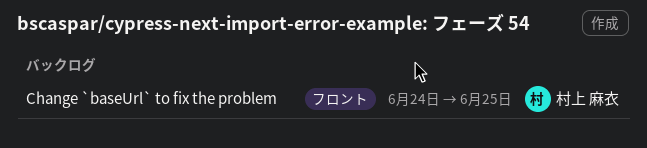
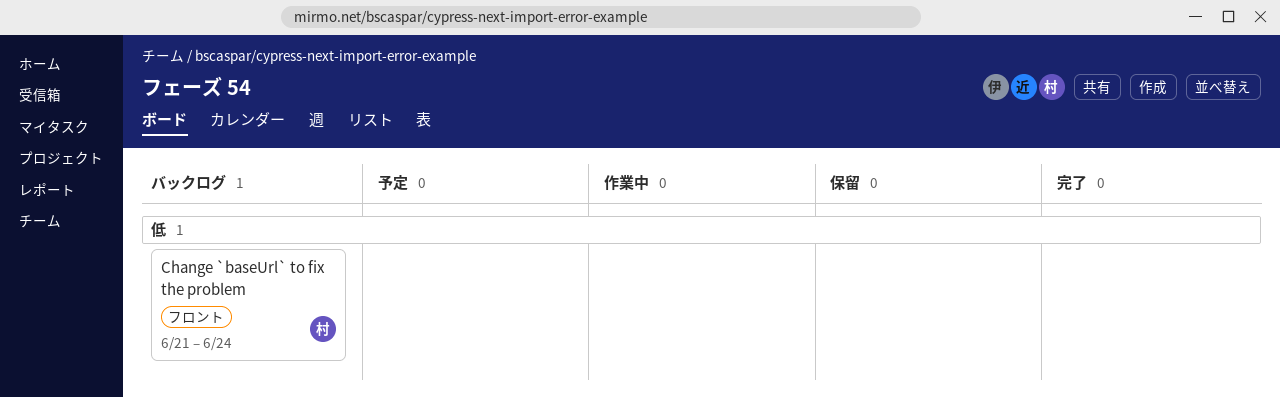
Change `baseUrl` to fix the problem, start: Jun 24 -> Jun 21
Change `baseUrl` to fix the problem, due: Jun 25 -> Jun 24

